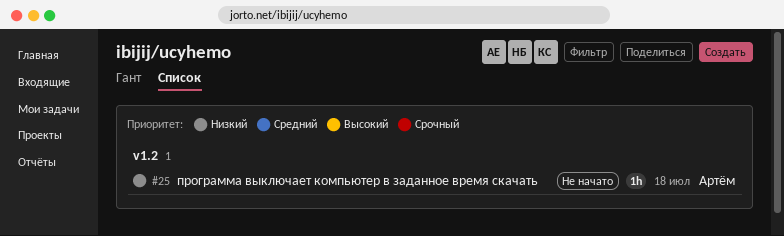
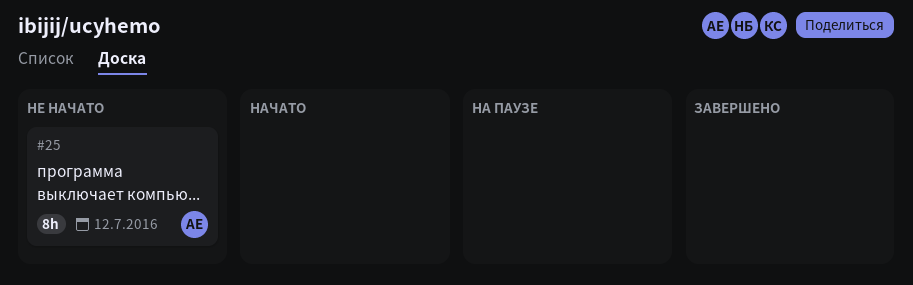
#25, estimate: 1h -> 8h
#25, due: Jul 18 -> Jul 12

